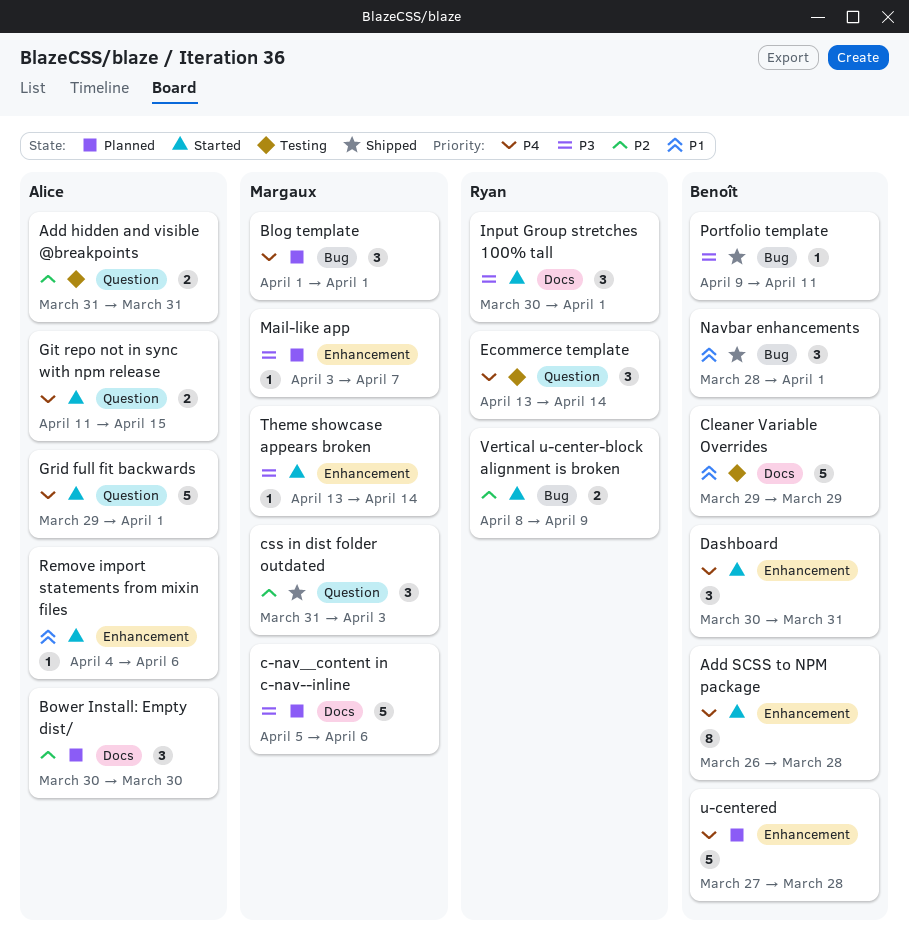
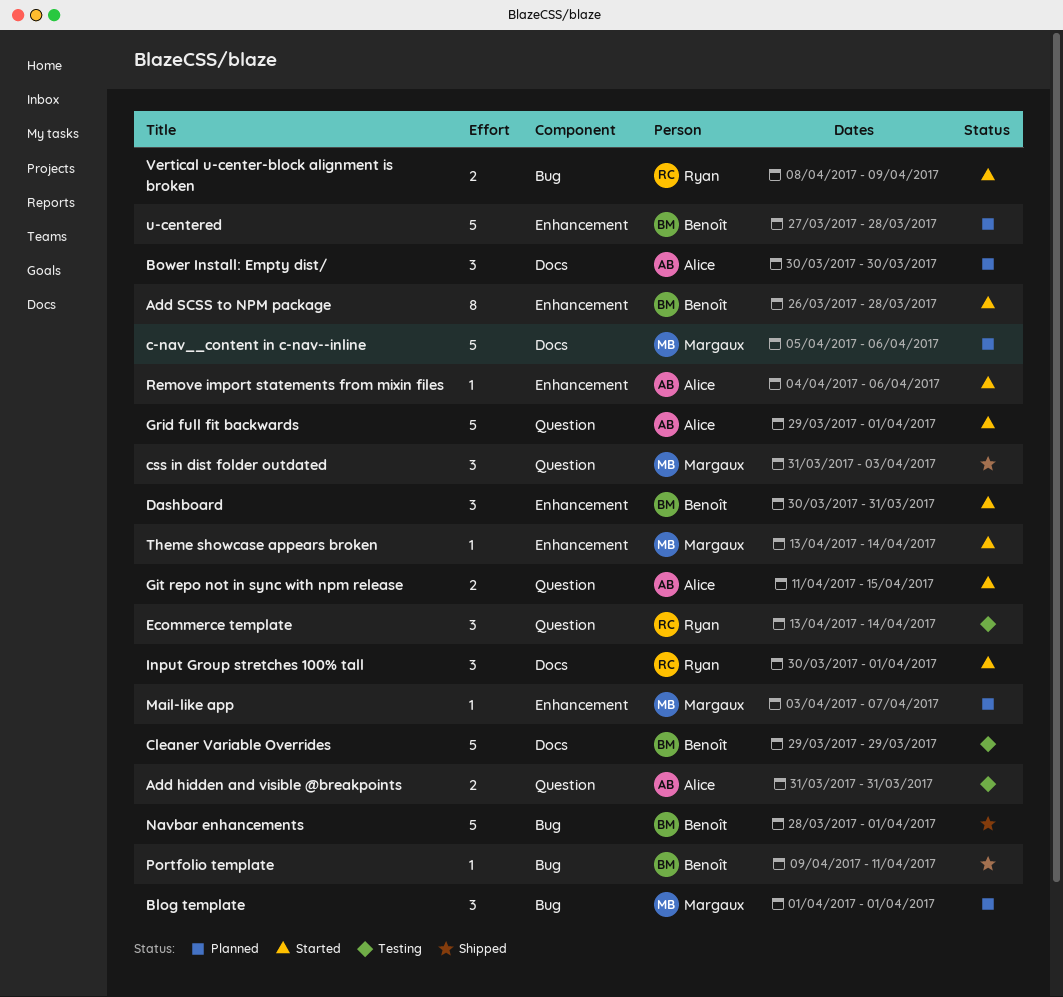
Navbar enhancements, estimate: 3 -> 5

